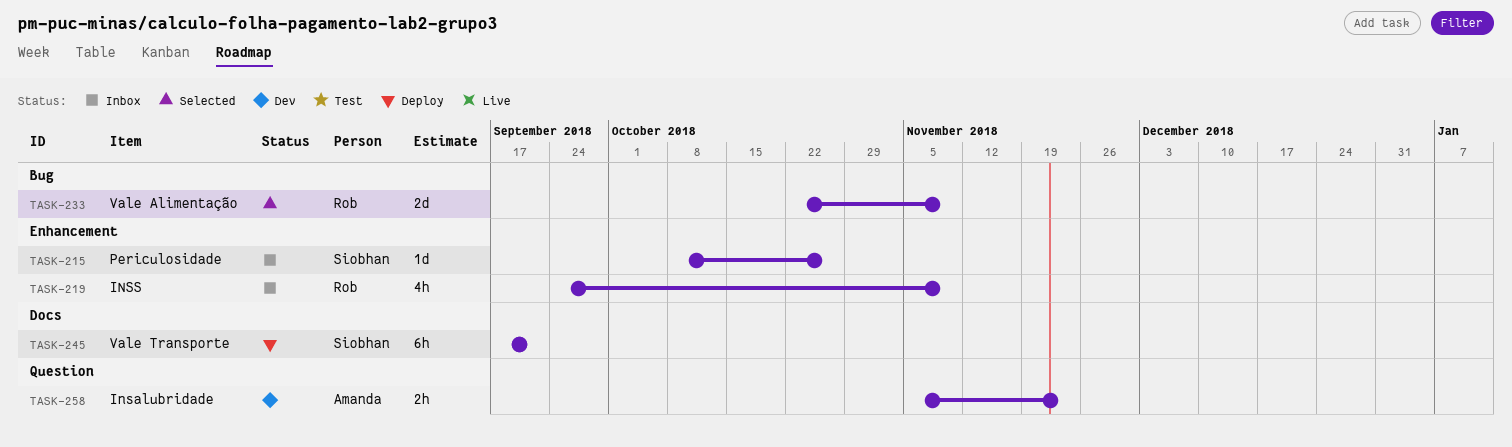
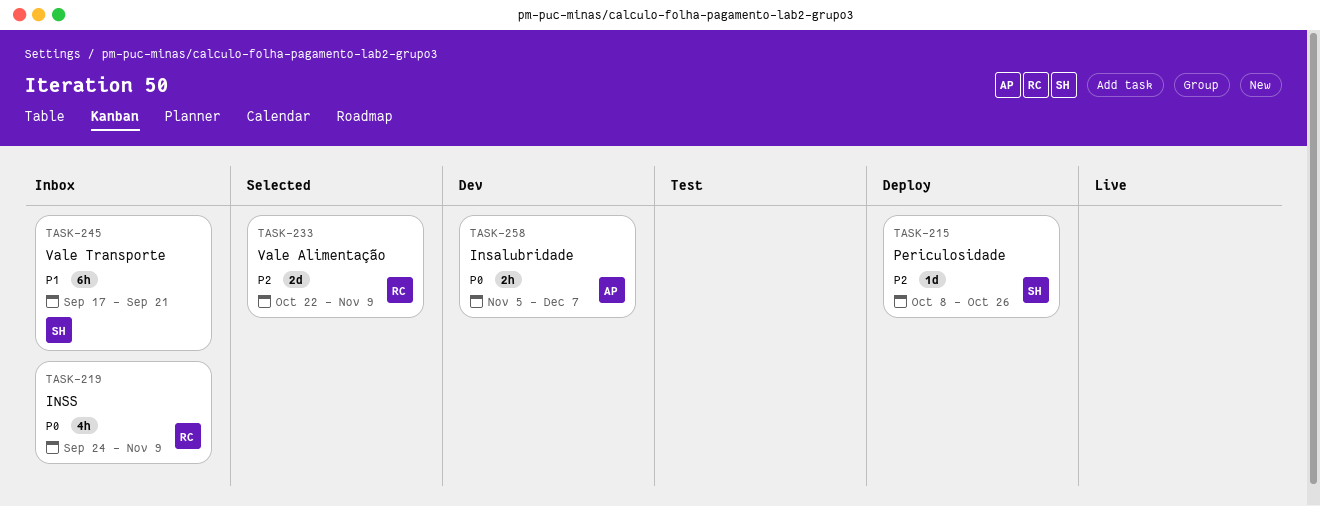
TASK-215, status: Inbox -> Deploy
TASK-245, status: Deploy -> Inbox
TASK-258, due: Nov 23 -> Dec 7

